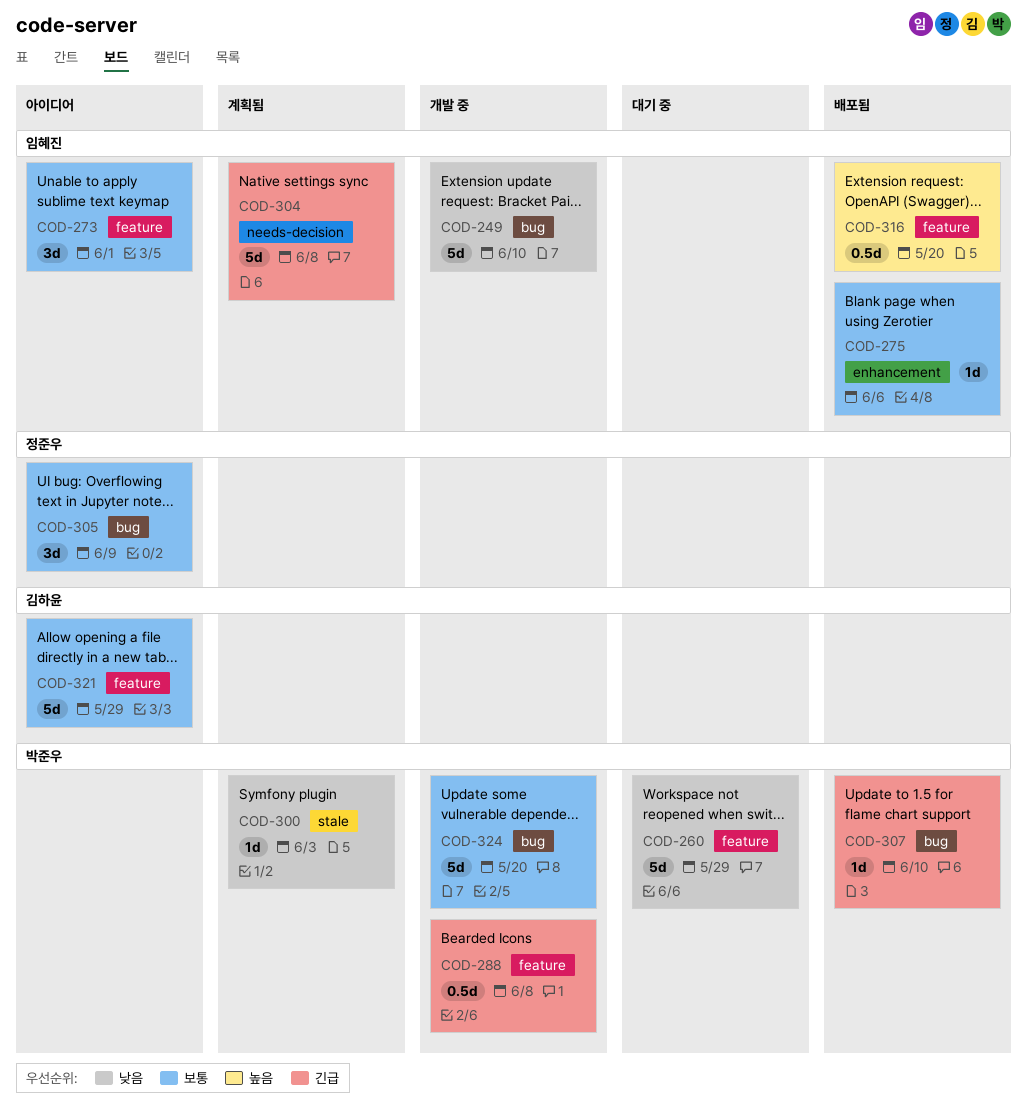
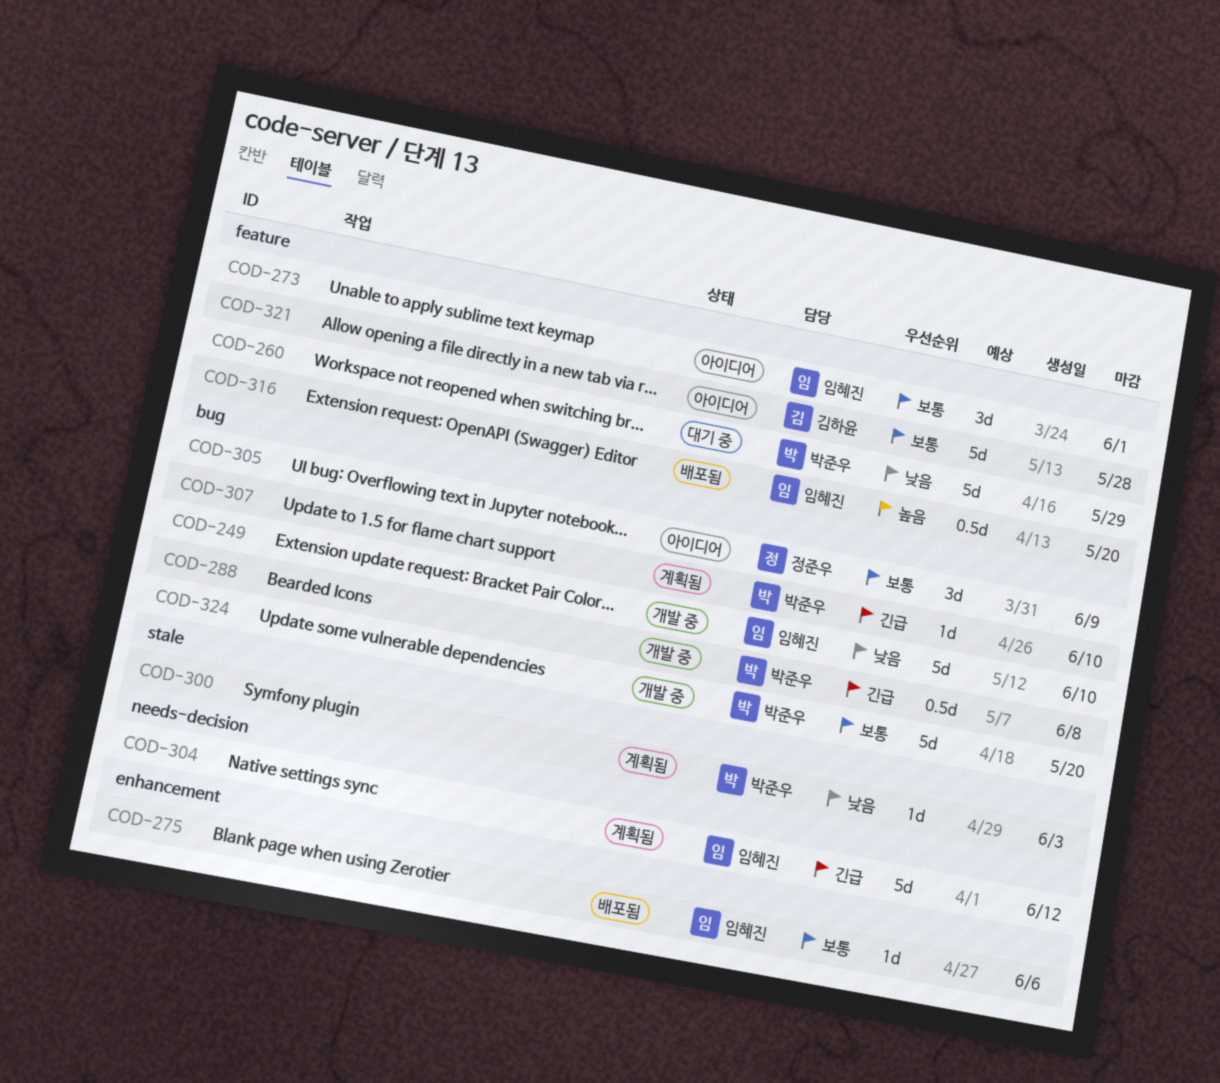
COD-288, label: feature -> bug
COD-304, due: Jun 8 -> Jun 12
COD-307, status: 배포됨 -> 계획됨
COD-321, due: May 29 -> May 28

